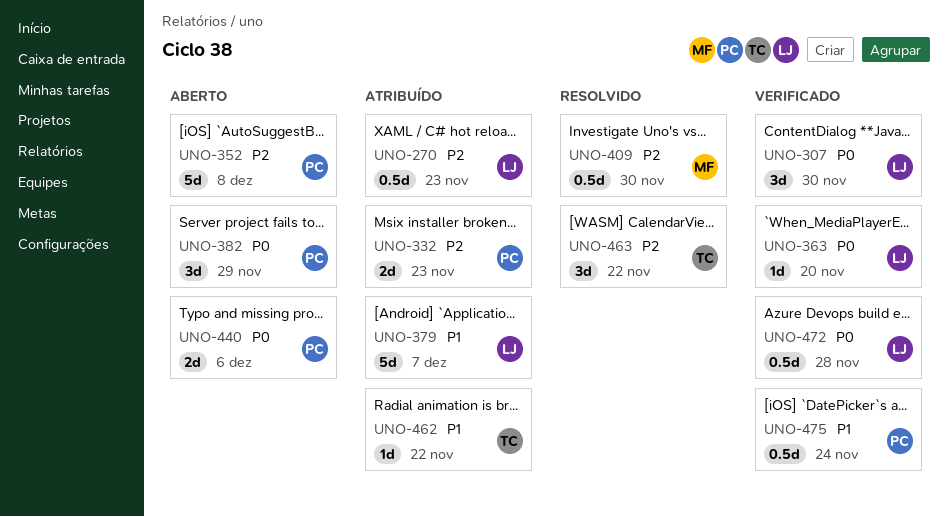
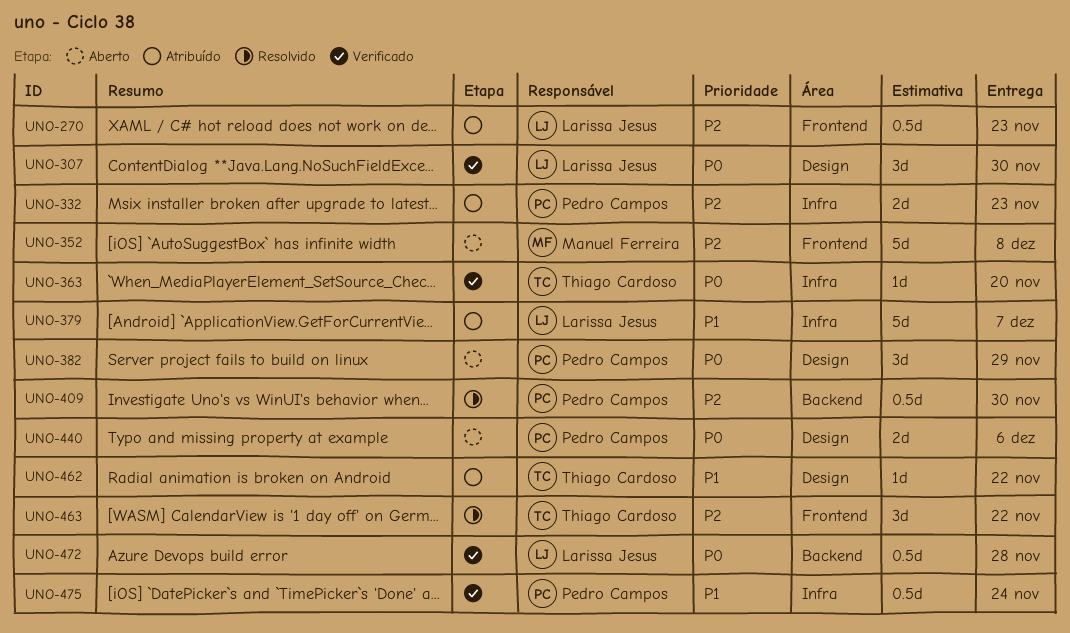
UNO-352, owner: Pedro Campos -> Manuel Ferreira
UNO-363, owner: Larissa Jesus -> Thiago Cardoso
UNO-409, owner: Manuel Ferreira -> Pedro Campos

